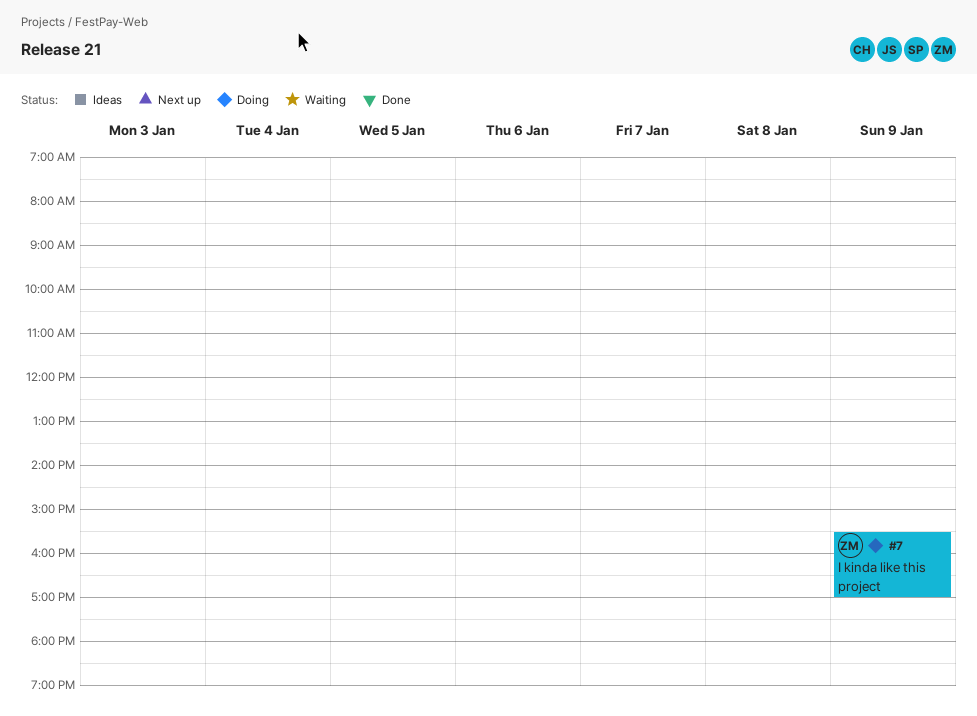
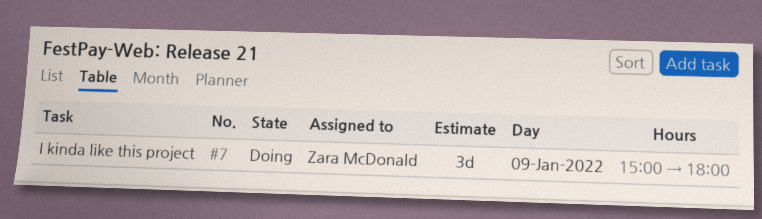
#7, begins: 15:30 -> 15:00
#7, ends: 17:00 -> 18:00

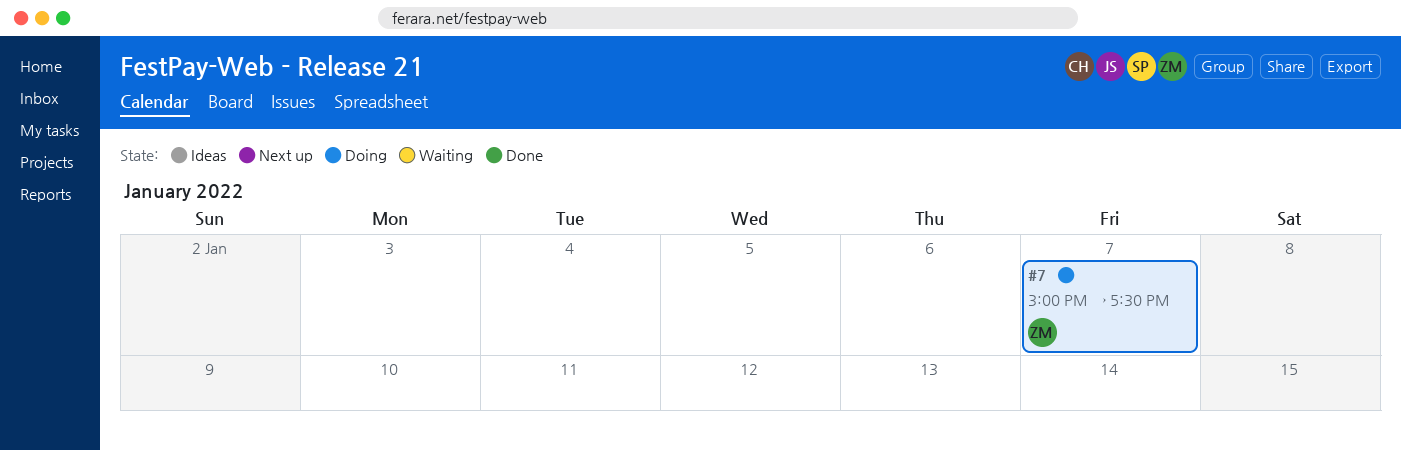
#7, day: Jan 9 -> Jan 7
#7, ends: 18:00 -> 17:30

